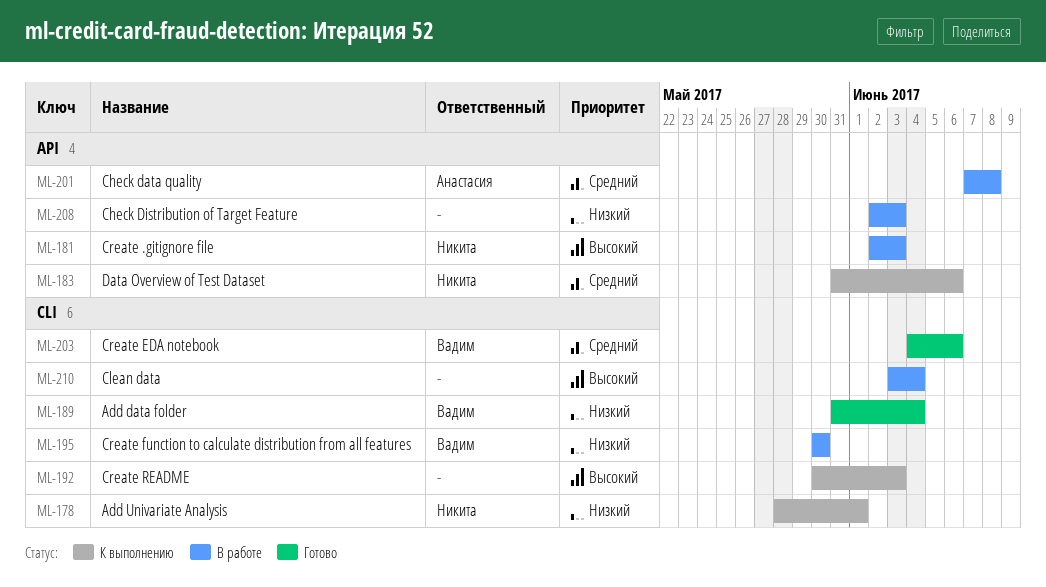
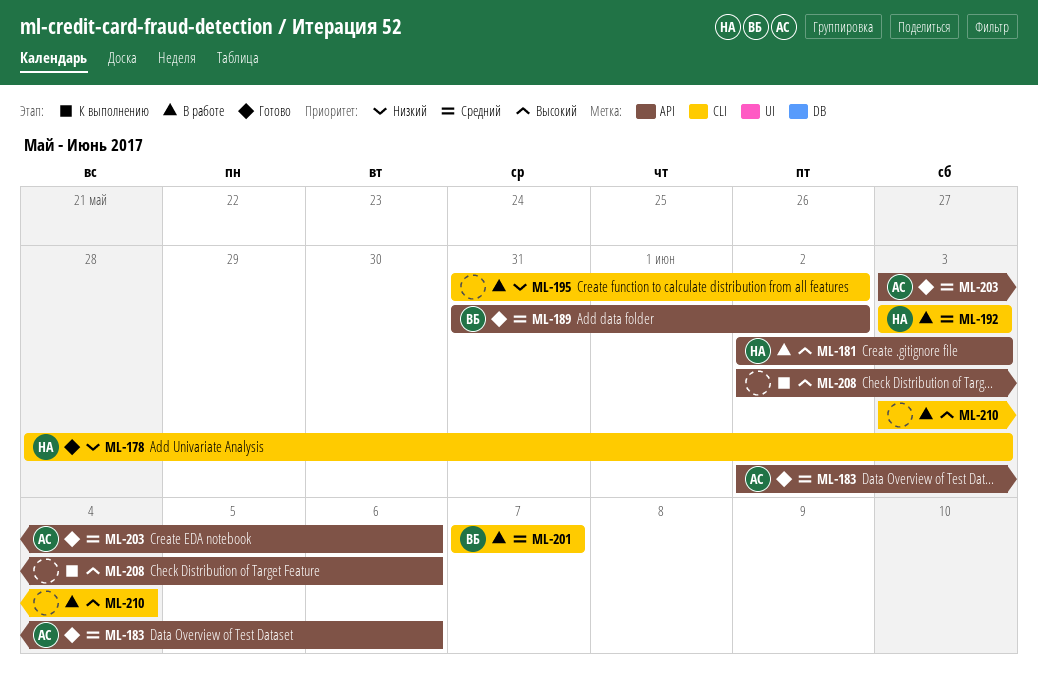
ML-178, status: К выполнению -> Готово
ML-178, due: Jun 1 -> Jun 3
ML-183, status: К выполнению -> Готово
ML-183, owner: Никита -> Анастасия
ML-183, start: May 31 -> Jun 2
ML-189, priority: Низкий -> Средний
ML-189, label: CLI -> API
ML-189, due: Jun 4 -> Jun 2
ML-192, status: К выполнению -> В работе
ML-192, owner: none -> Никита
ML-192, priority: Высокий -> Средний
ML-192, start: May 30 -> Jun 3
ML-195, owner: Вадим -> none
ML-195, start: May 30 -> May 31
ML-195, due: May 30 -> Jun 2
ML-201, owner: Анастасия -> Вадим
ML-201, label: API -> CLI
ML-201, due: Jun 8 -> Jun 7
ML-203, owner: Вадим -> Анастасия
ML-203, label: CLI -> API
ML-203, start: Jun 4 -> Jun 3
ML-208, status: В работе -> К выполнению
ML-208, priority: Низкий -> Высокий
ML-208, due: Jun 3 -> Jun 6

